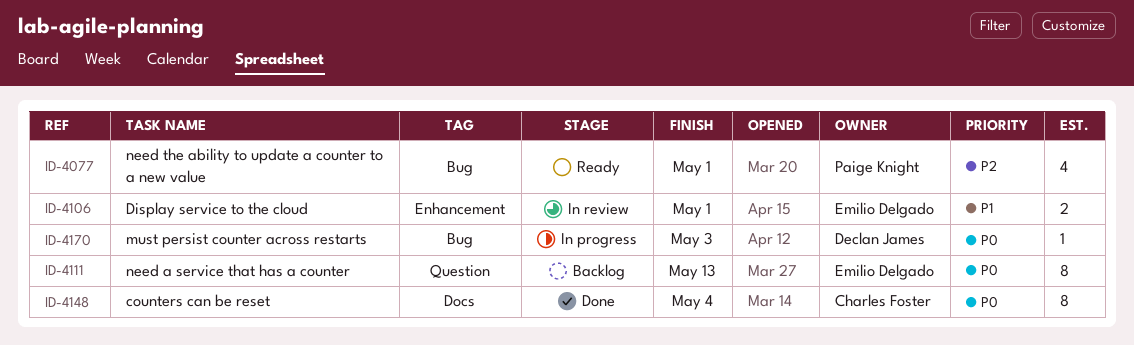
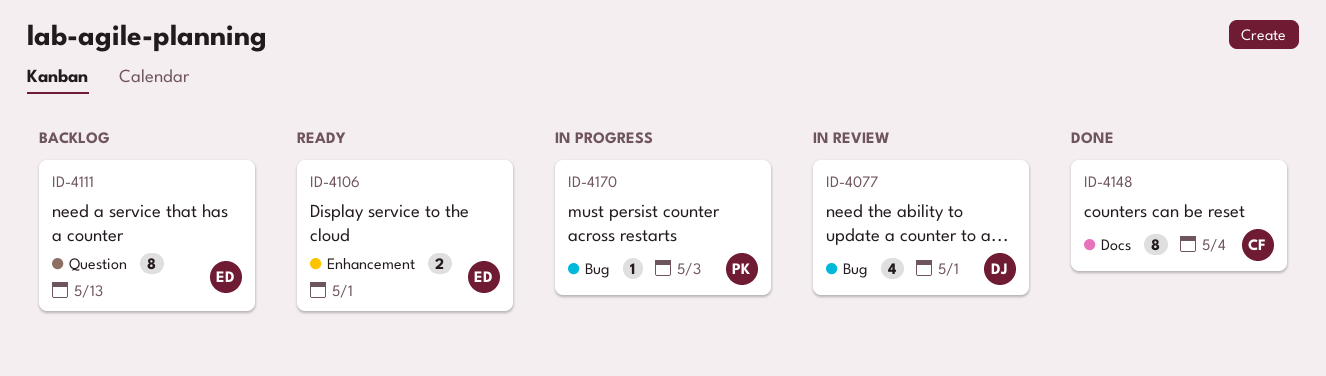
ID-4077, status: Ready -> In review
ID-4077, owner: Paige Knight -> Declan James
ID-4106, status: In review -> Ready
ID-4170, owner: Declan James -> Paige Knight

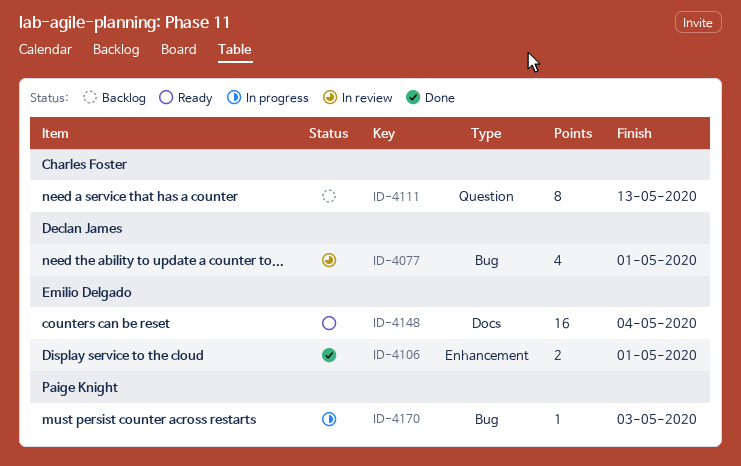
ID-4106, status: Ready -> Done
ID-4111, owner: Emilio Delgado -> Charles Foster
ID-4148, status: Done -> Ready
ID-4148, owner: Charles Foster -> Emilio Delgado
ID-4148, estimate: 8 -> 16

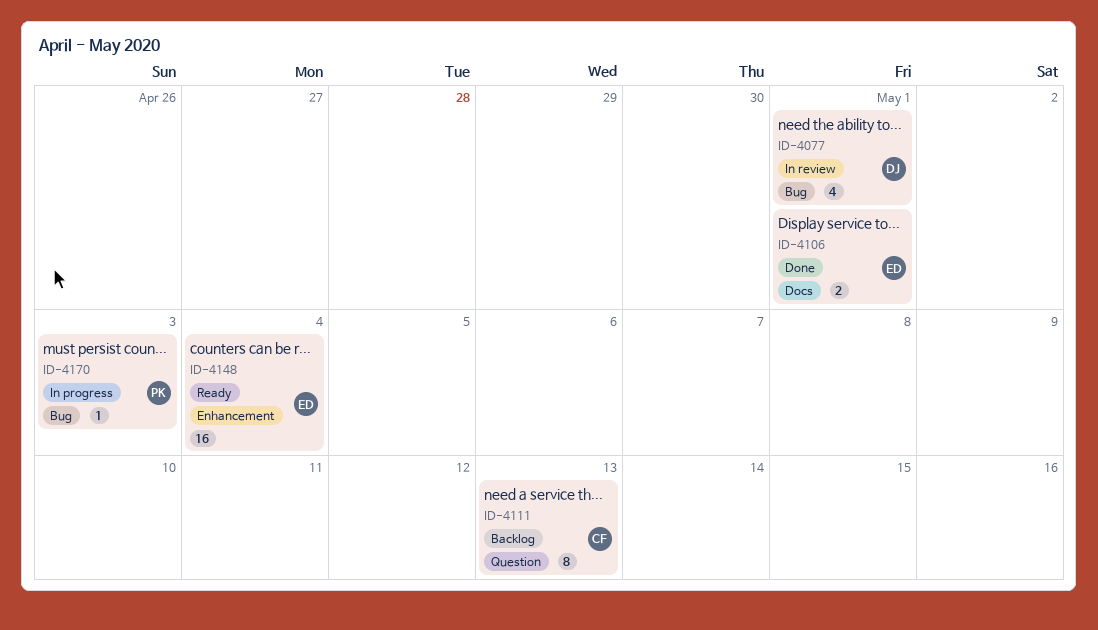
ID-4106, label: Enhancement -> Docs
ID-4148, label: Docs -> Enhancement

